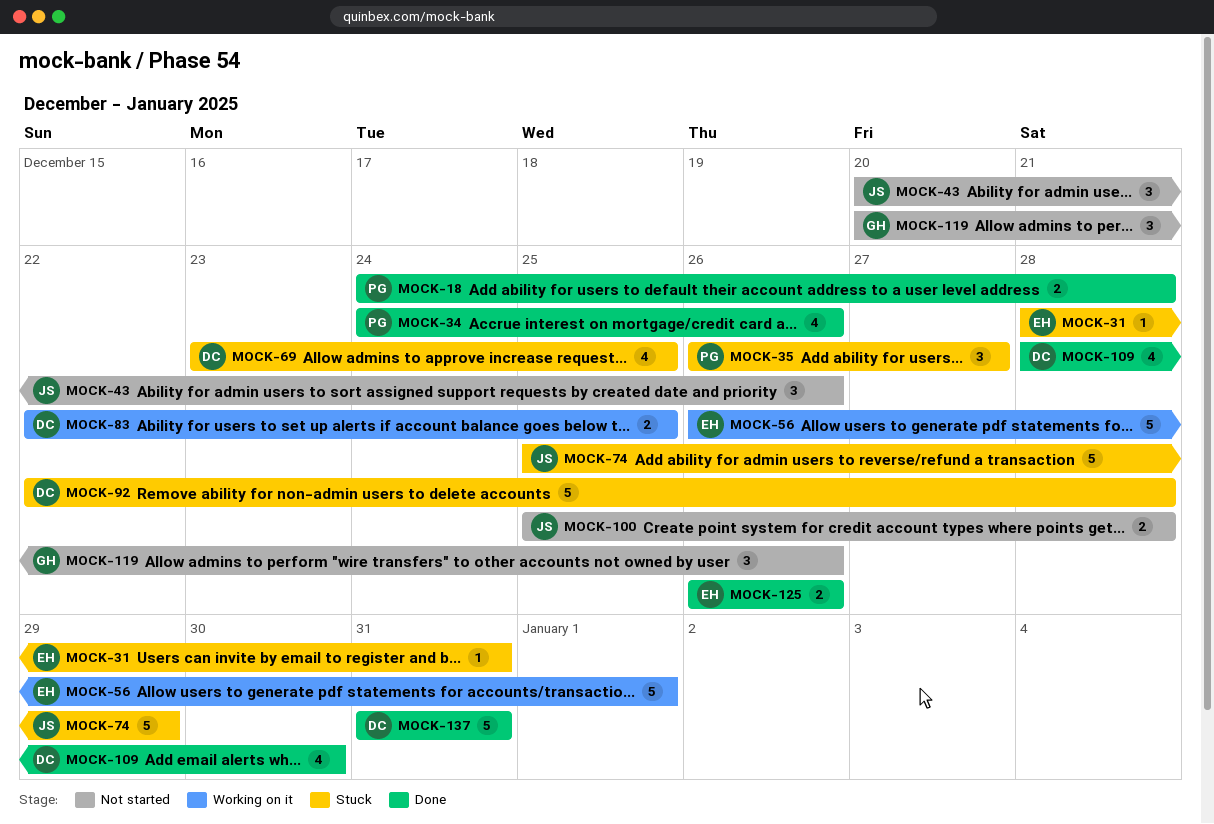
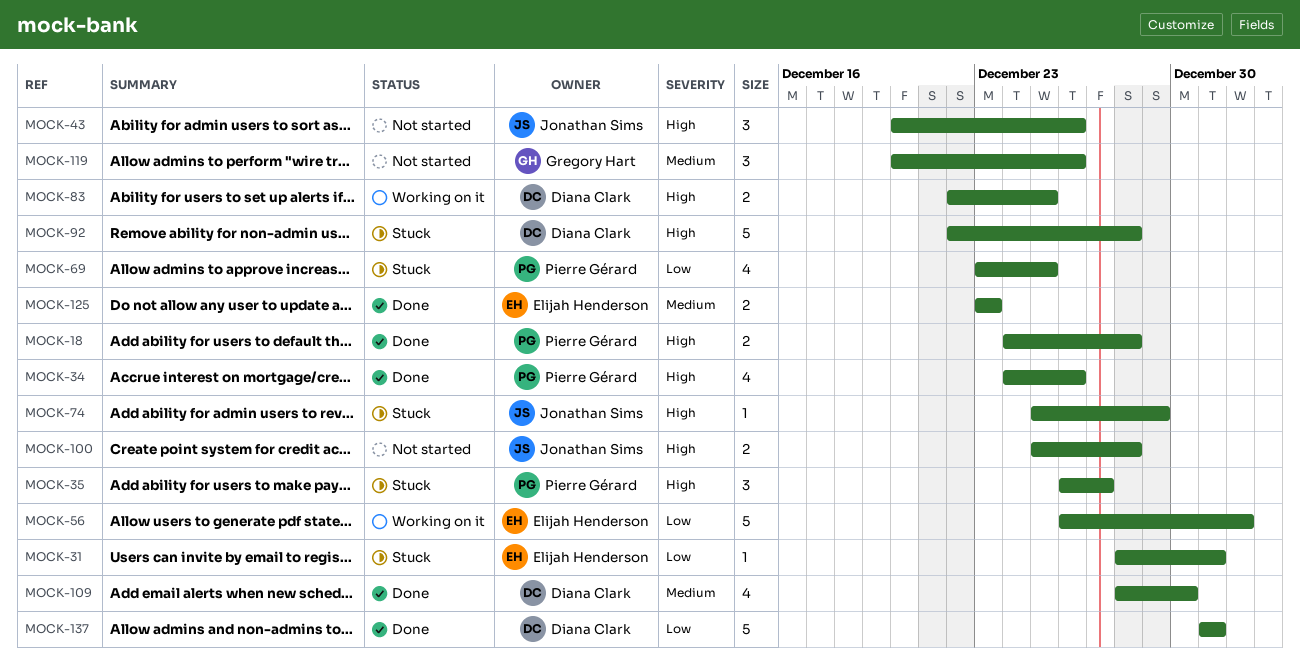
MOCK-69, owner: Diana Clark -> Pierre Gérard
MOCK-74, estimate: 5 -> 1
MOCK-125, start: Dec 26 -> Dec 23
MOCK-125, due: Dec 26 -> Dec 23

